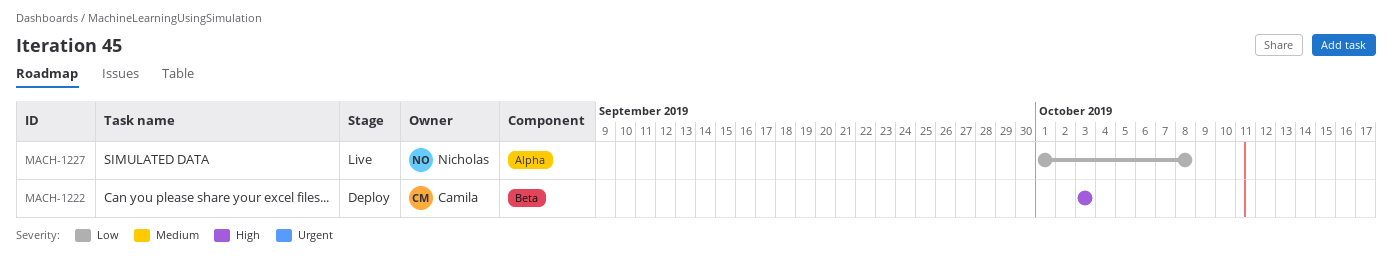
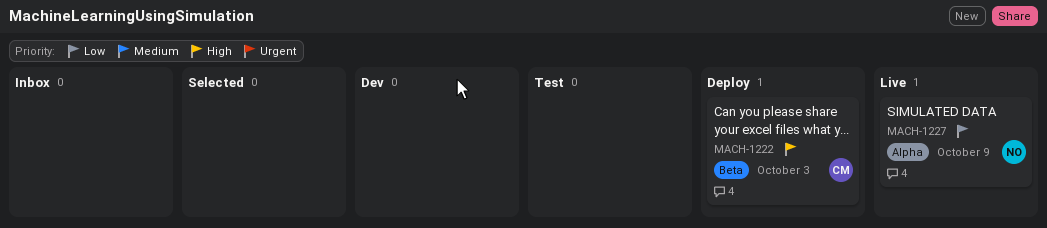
MACH-1227, due: Oct 8 -> Oct 9

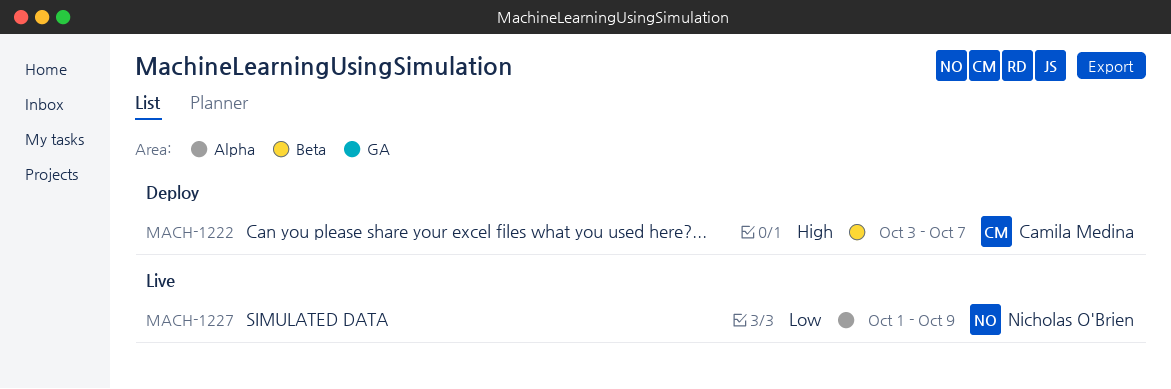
MACH-1222, due: Oct 3 -> Oct 7

